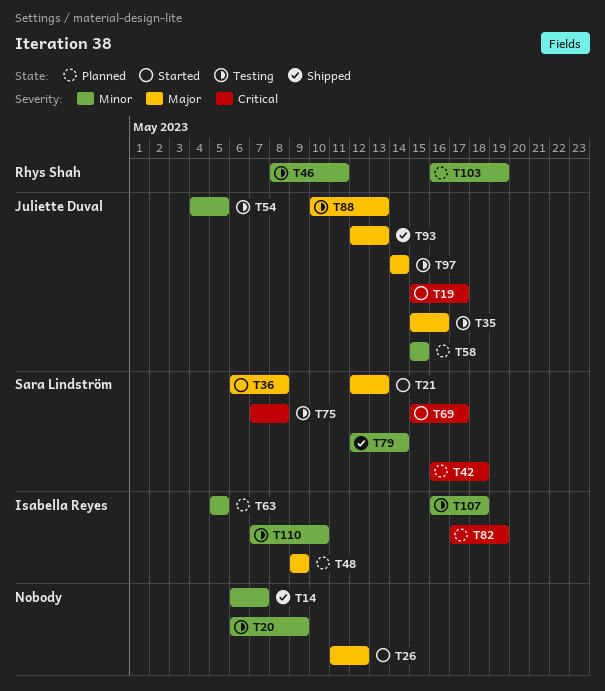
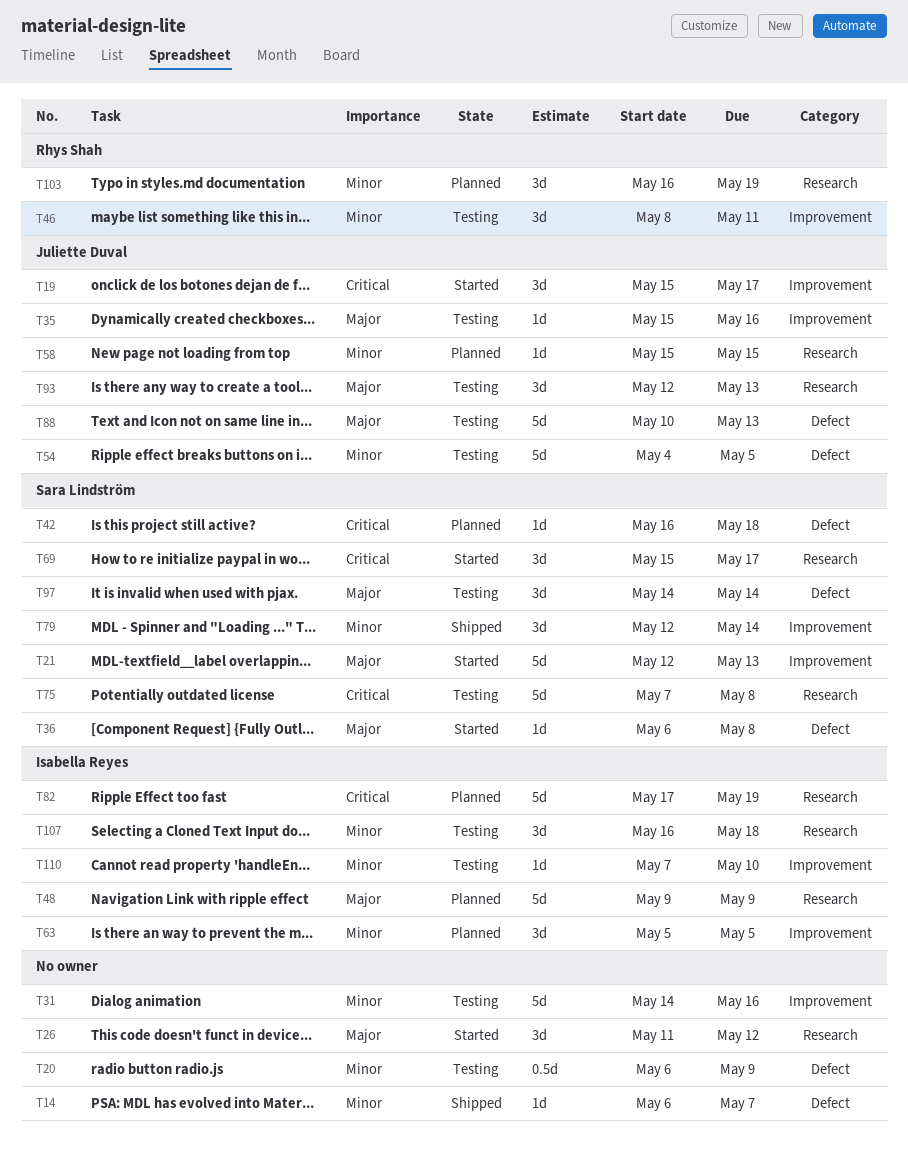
T31: none -> present
T93, status: Shipped -> Testing
T97, owner: Juliette Duval -> Sara Lindström

